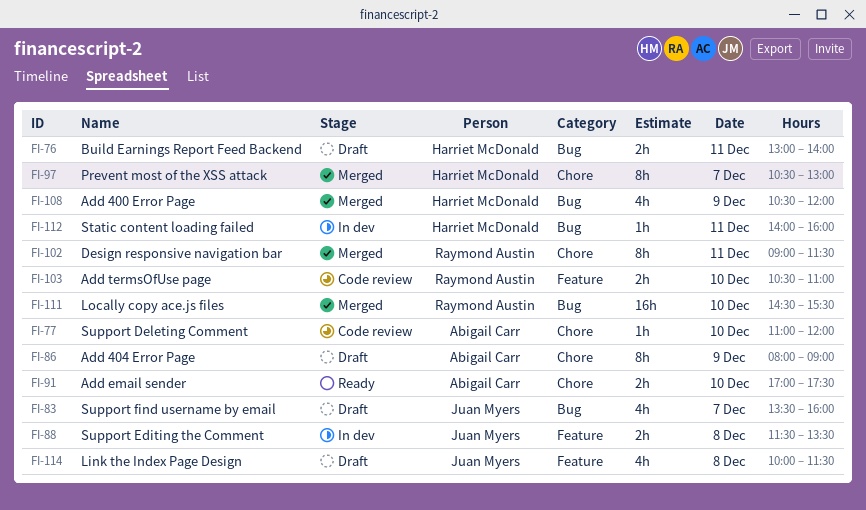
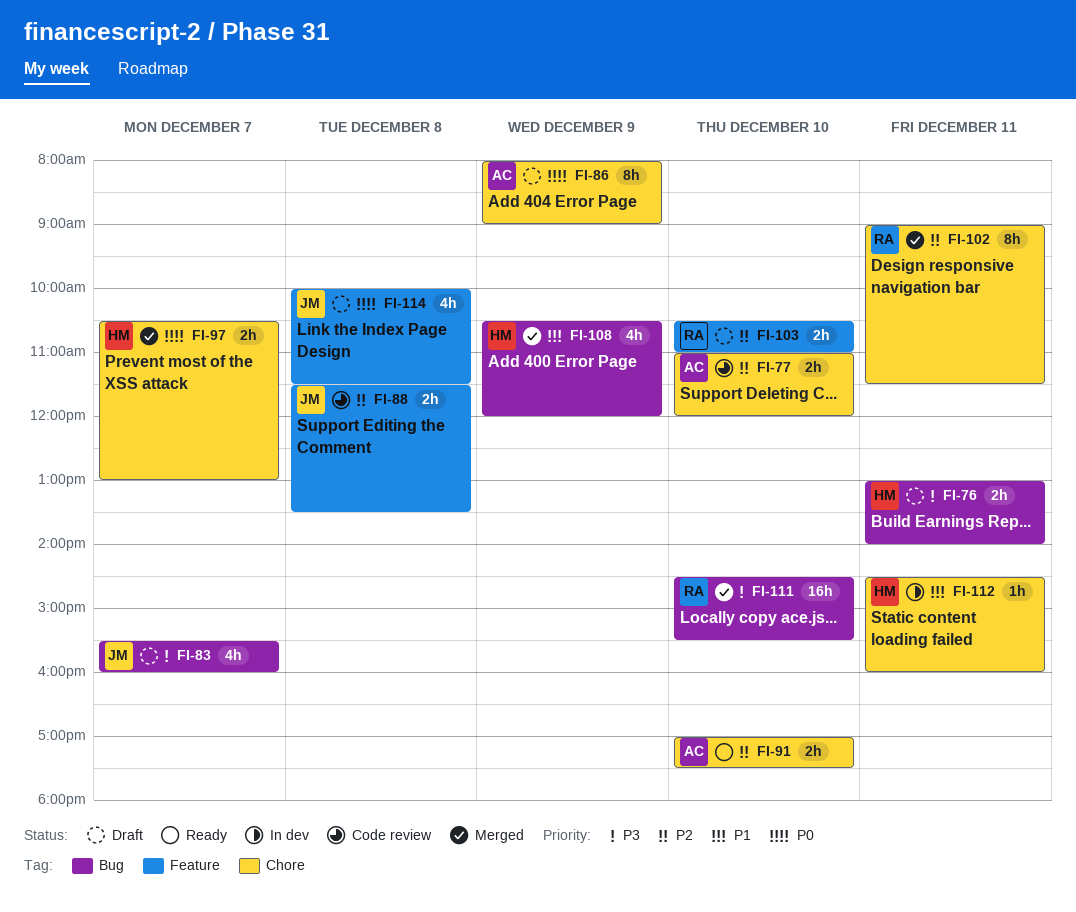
FI-77, estimate: 1h -> 2h
FI-83, begins: 13:30 -> 15:30
FI-88, status: In dev -> Code review
FI-97, estimate: 8h -> 2h
FI-103, status: Code review -> Draft
FI-112, label: Bug -> Chore
FI-112, begins: 14:00 -> 14:30

